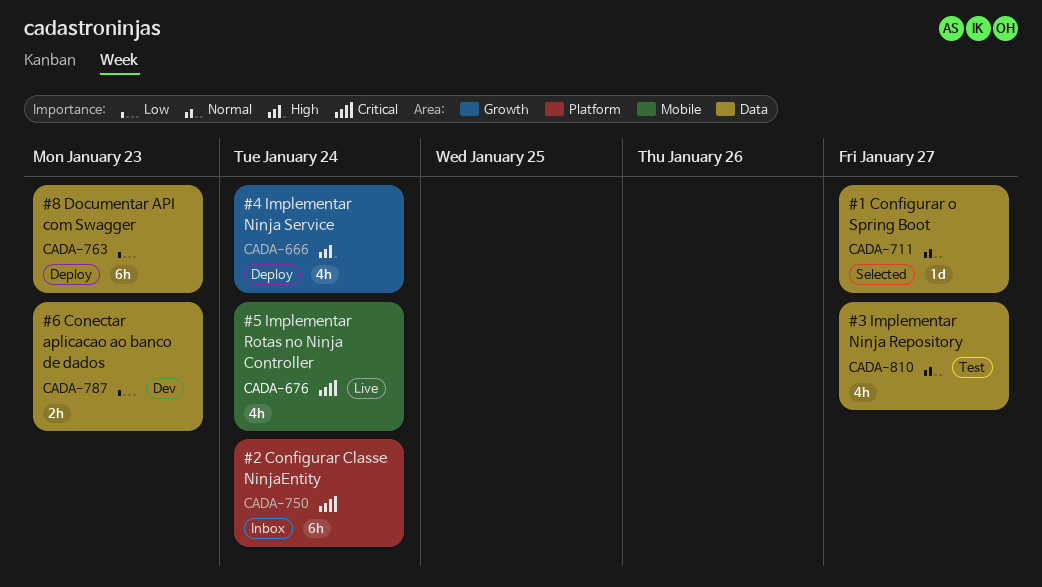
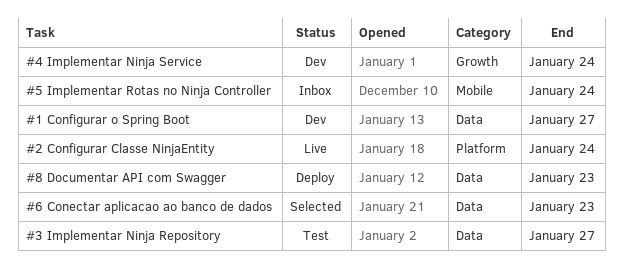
#1 Configurar o Spring Boot, status: Selected -> Dev
#2 Configurar Classe NinjaEntity, status: Inbox -> Live
#4 Implementar Ninja Service, status: Deploy -> Dev
#5 Implementar Rotas no Ninja Controller, status: Live -> Inbox
#6 Conectar aplicacao ao banco de dados, status: Dev -> Selected

